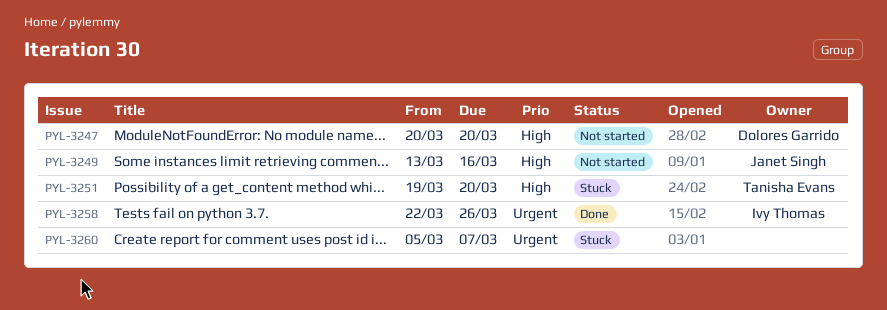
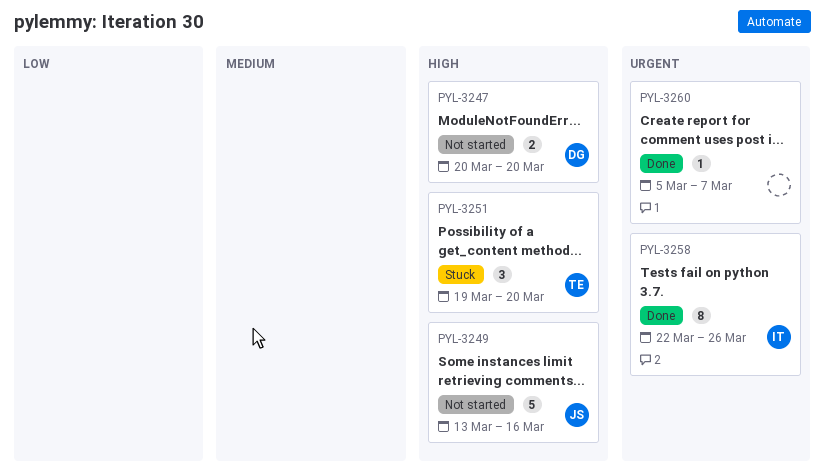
PYL-3260, status: Stuck -> Done

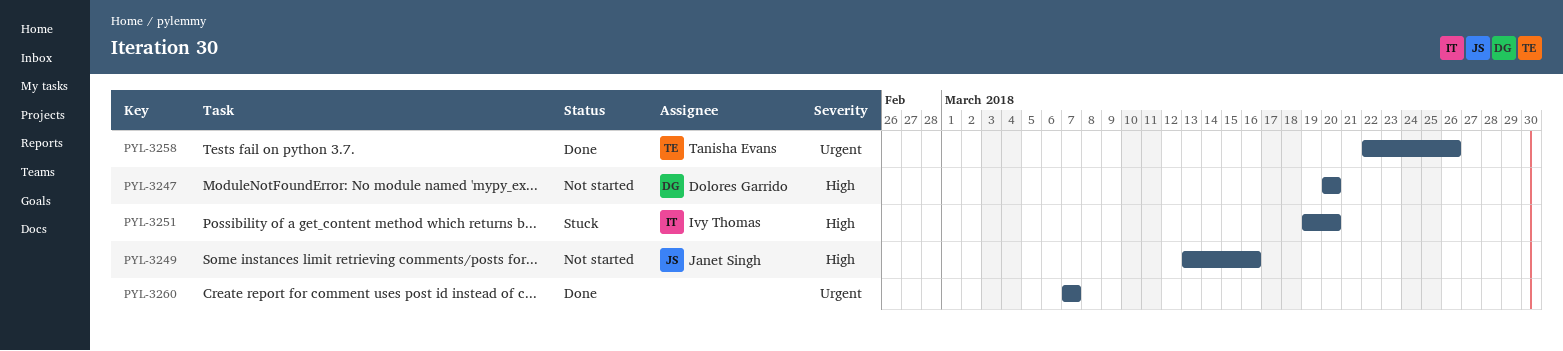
PYL-3251, owner: Tanisha Evans -> Ivy Thomas
PYL-3258, owner: Ivy Thomas -> Tanisha Evans
PYL-3260, start: Mar 5 -> Mar 7

